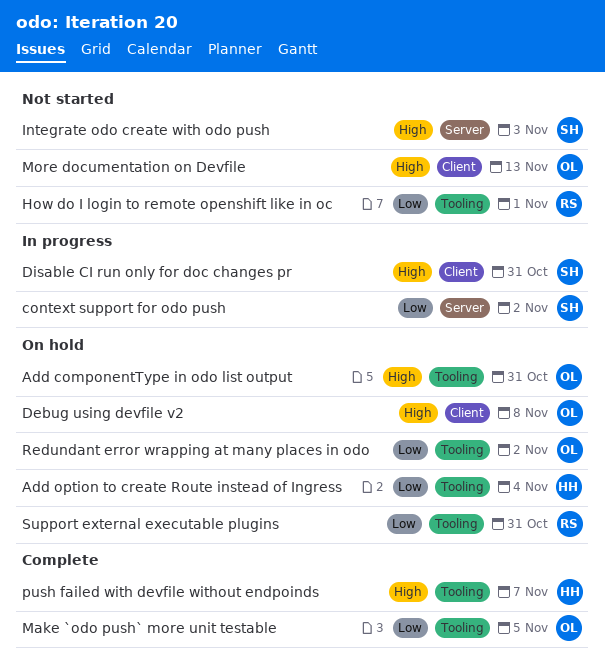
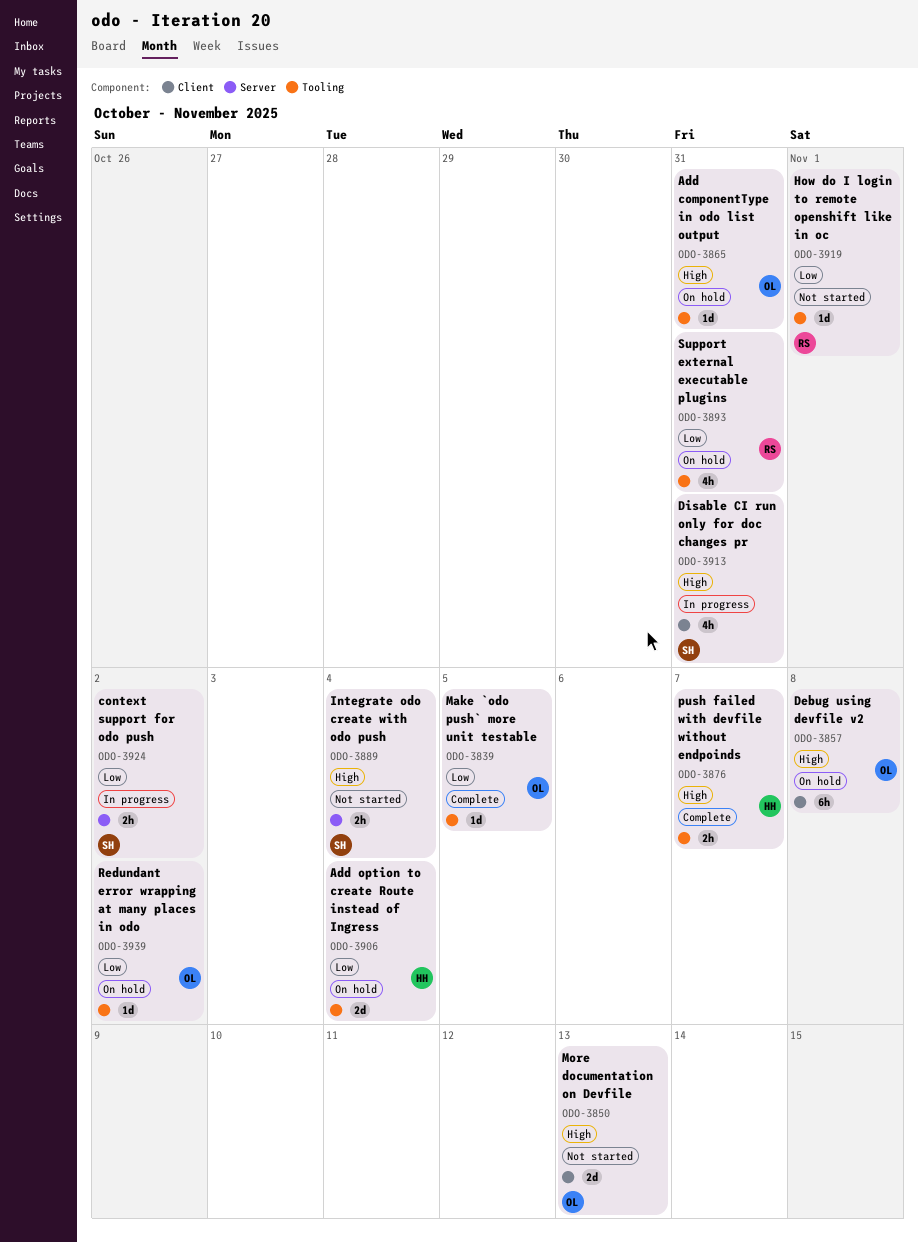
Integrate odo create with odo push, due: Nov 3 -> Nov 4

